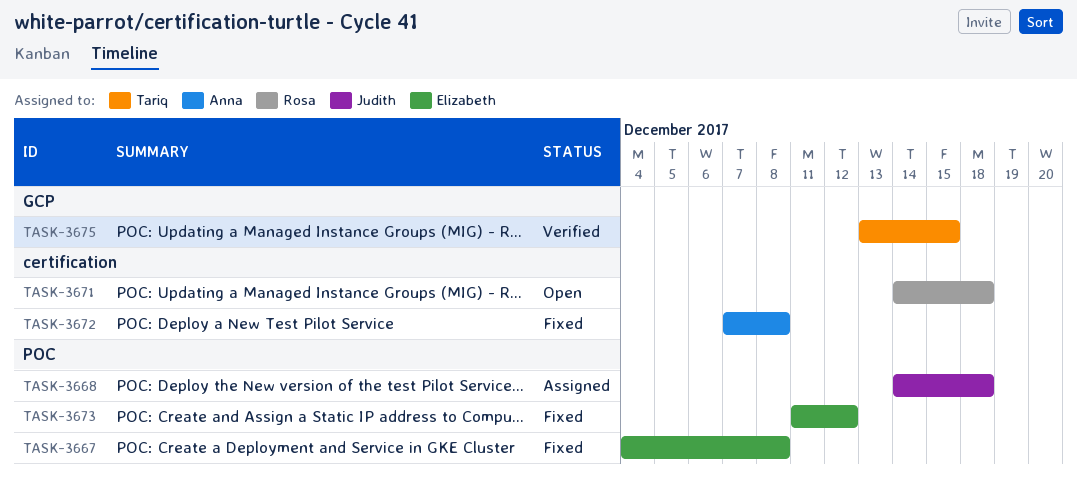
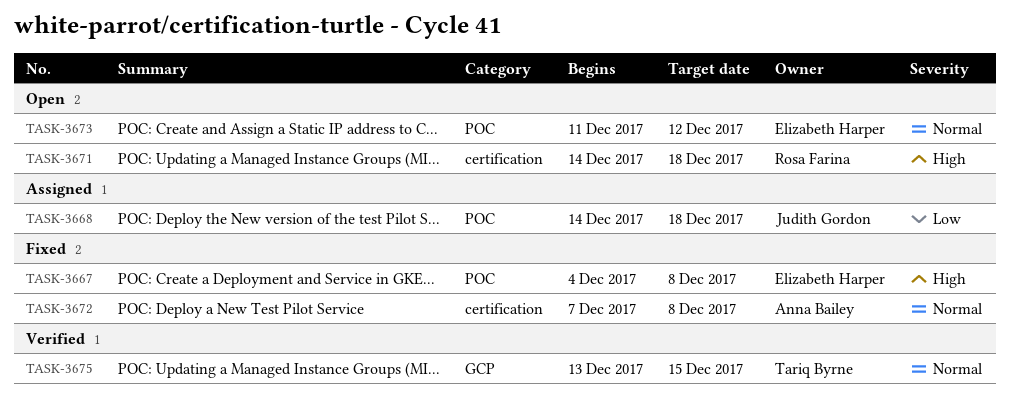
TASK-3673, status: Fixed -> Open

